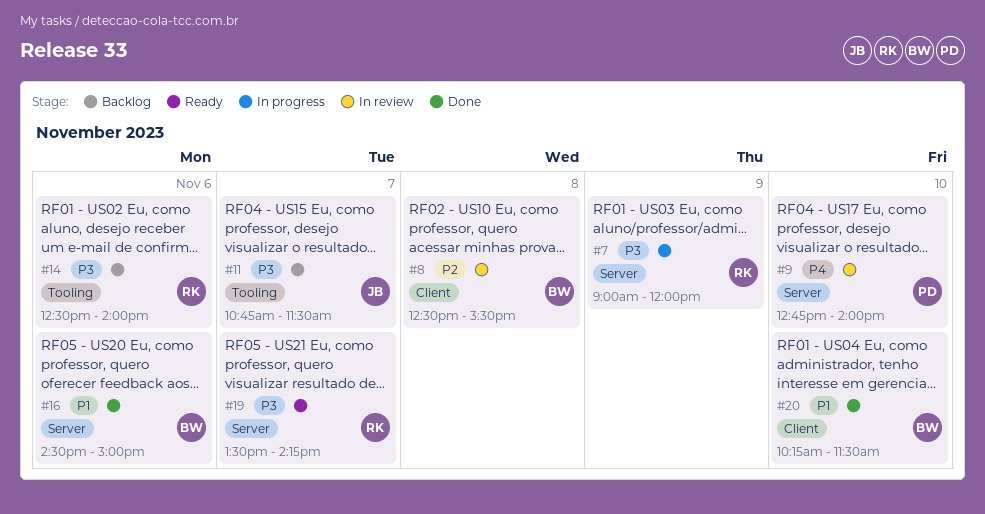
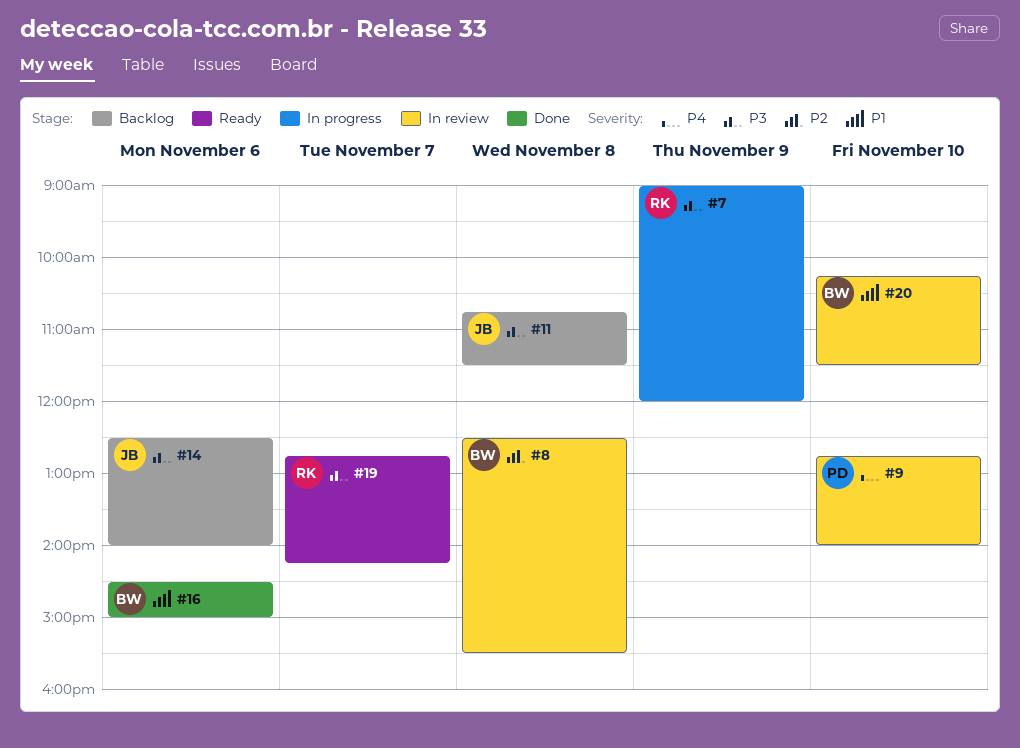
#11, day: Nov 7 -> Nov 8
#14, owner: RK -> JB
#19, begins: 13:30 -> 12:45
#20, status: Done -> In review

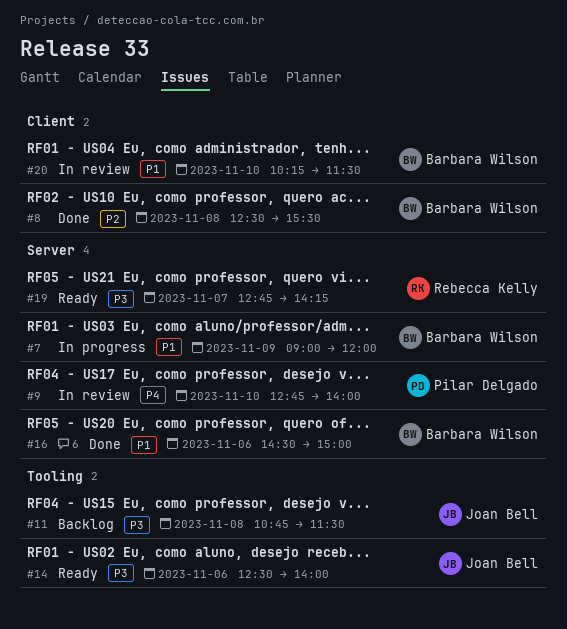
#7, owner: Rebecca Kelly -> Barbara Wilson
#7, priority: P3 -> P1
#8, status: In review -> Done
#14, status: Backlog -> Ready

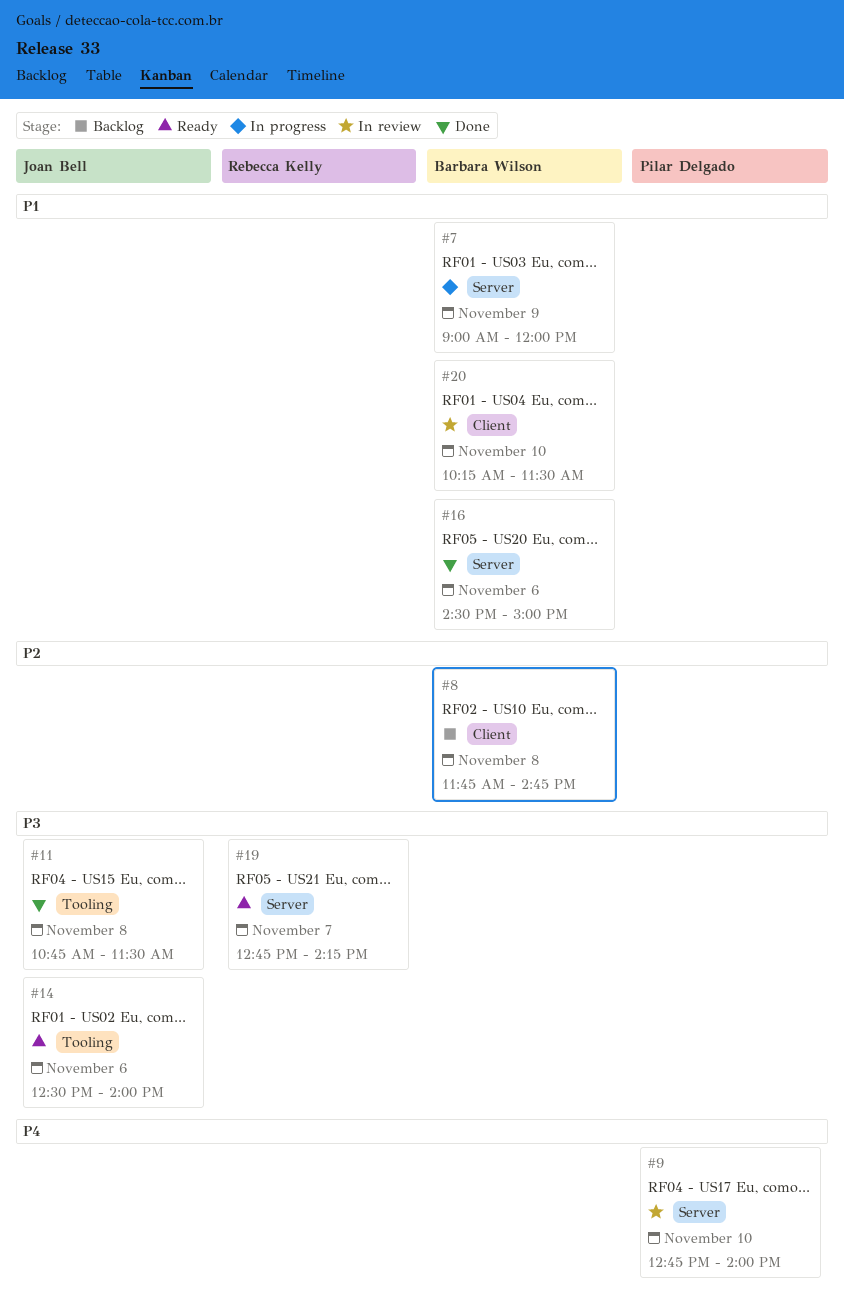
#8, status: Done -> Backlog
#8, begins: 12:30 -> 11:45
#8, ends: 15:30 -> 14:45
#11, status: Backlog -> Done

